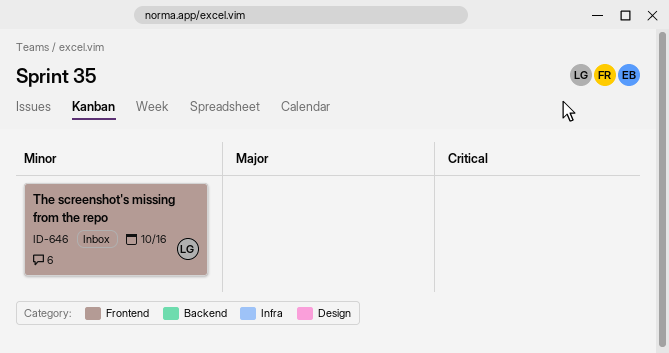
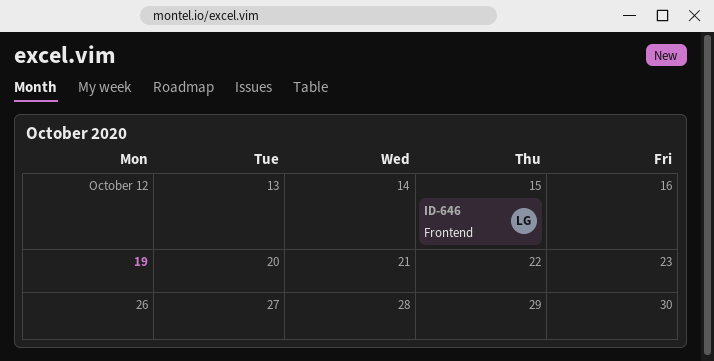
ID-646, due: Oct 16 -> Oct 15

